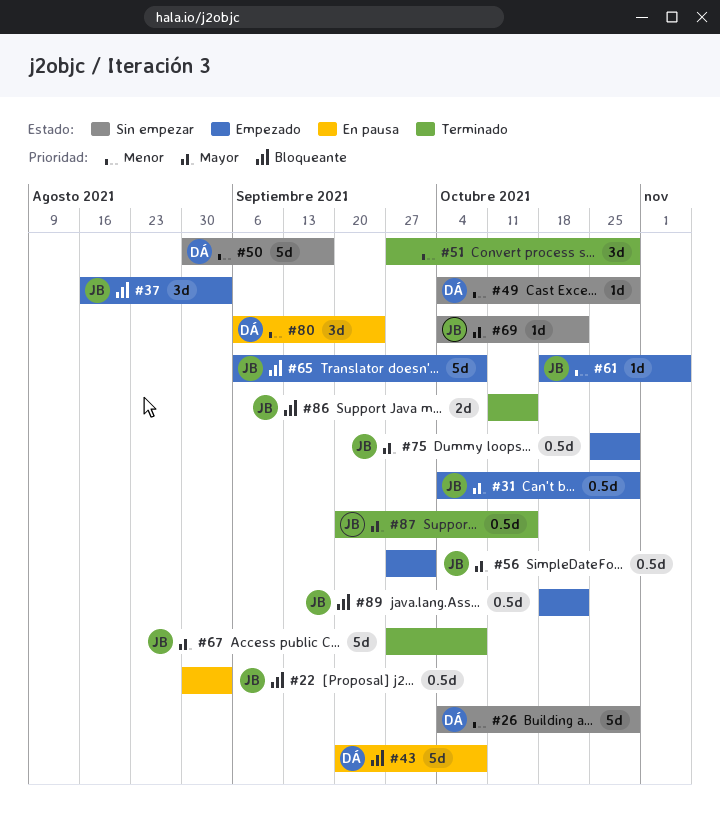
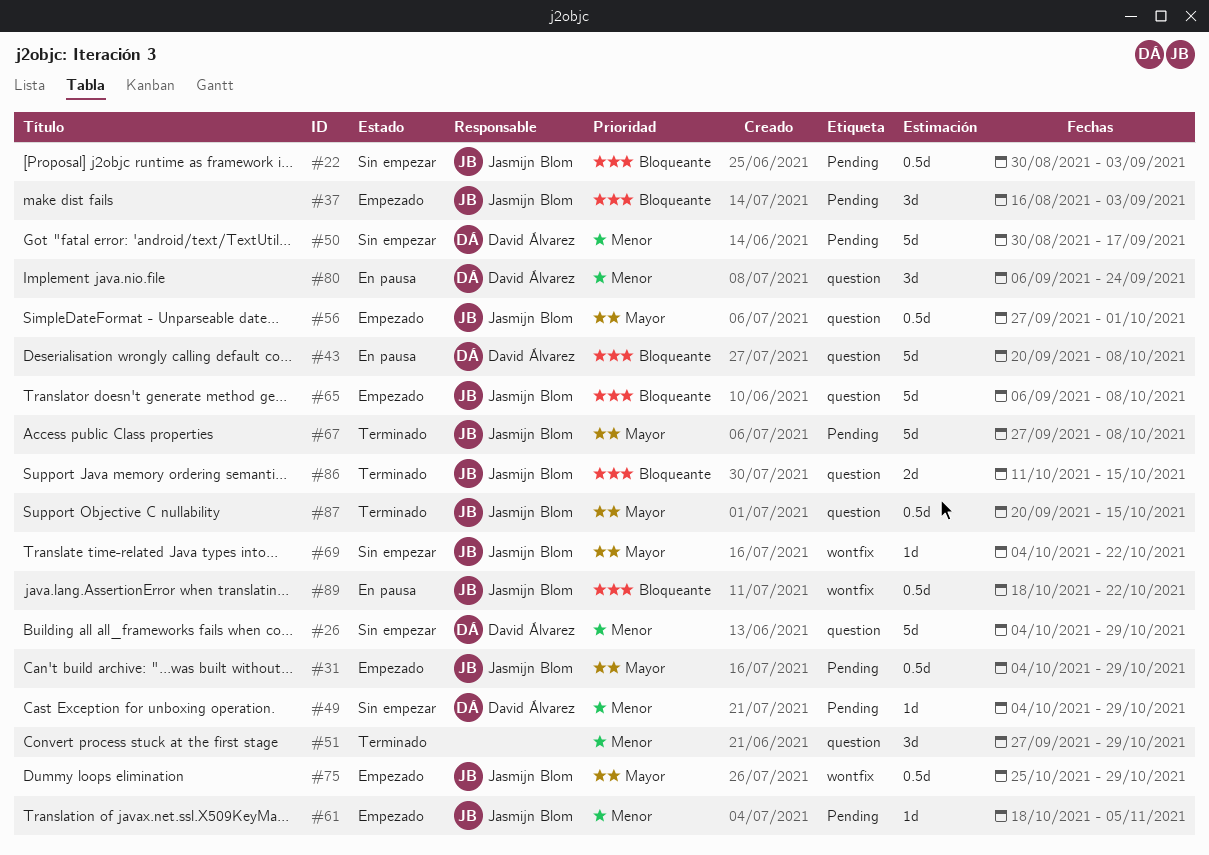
#22, status: En pausa -> Sin empezar
#89, status: Empezado -> En pausa

